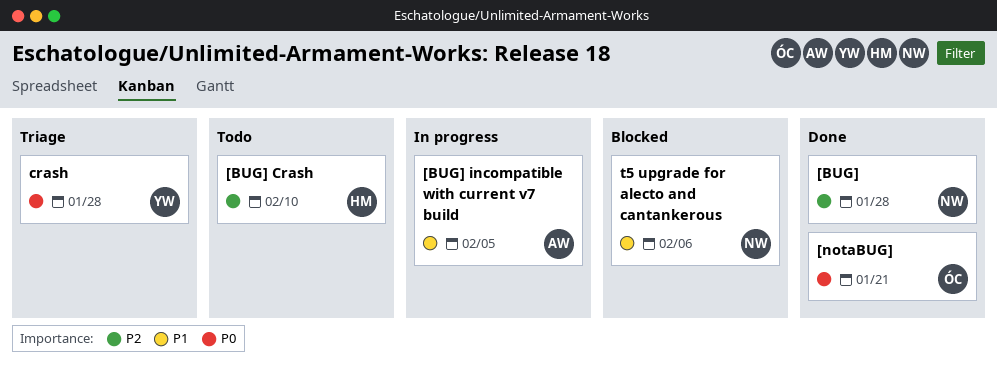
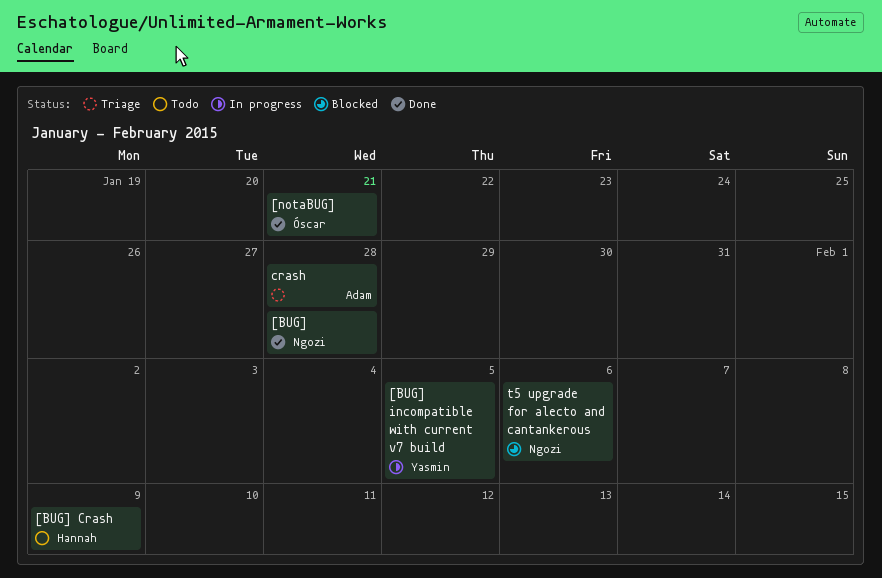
[BUG] Crash, due: Feb 10 -> Feb 9
[BUG] incompatible with current v7 build, owner: Adam -> Yasmin
crash, owner: Yasmin -> Adam

